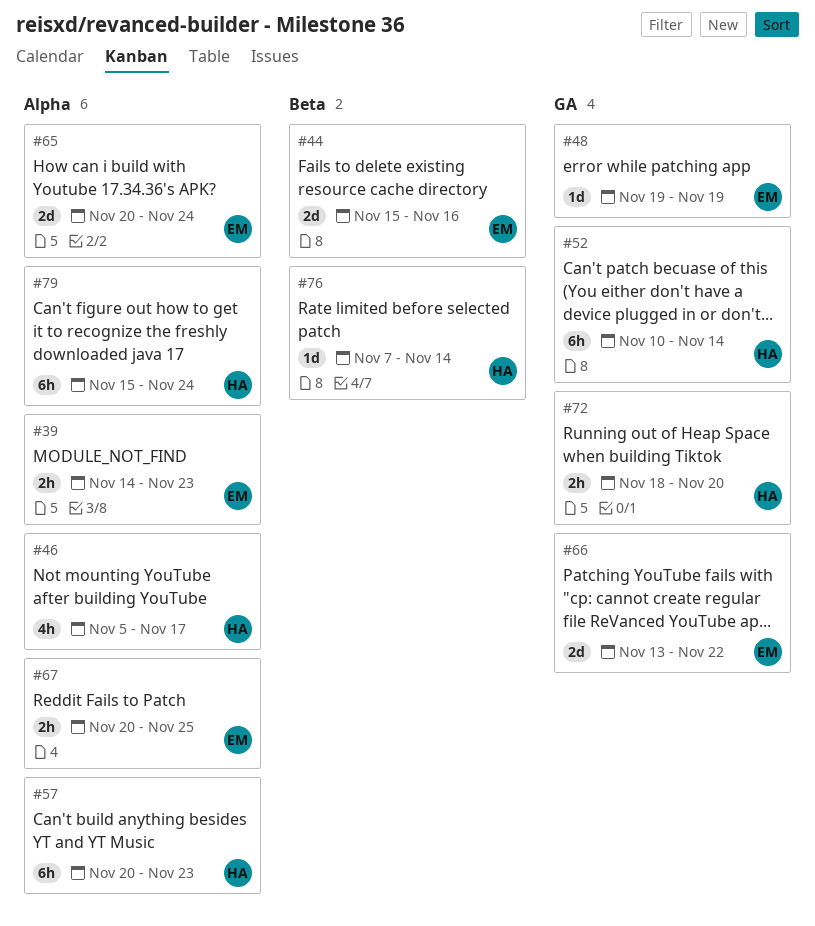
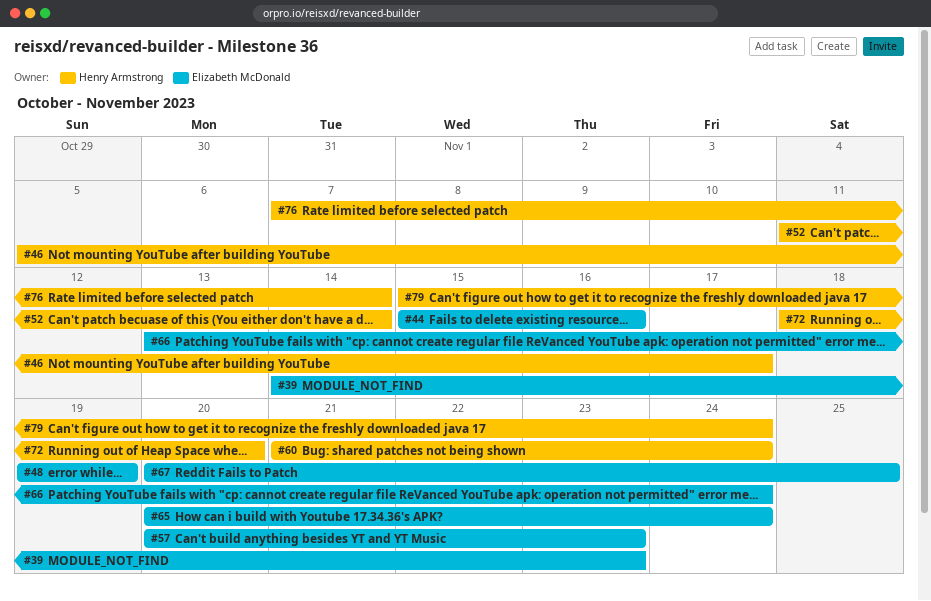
#52, start: Nov 10 -> Nov 11
#57, owner: Henry Armstrong -> Elizabeth McDonald
#60: none -> present
#66, due: Nov 22 -> Nov 24

